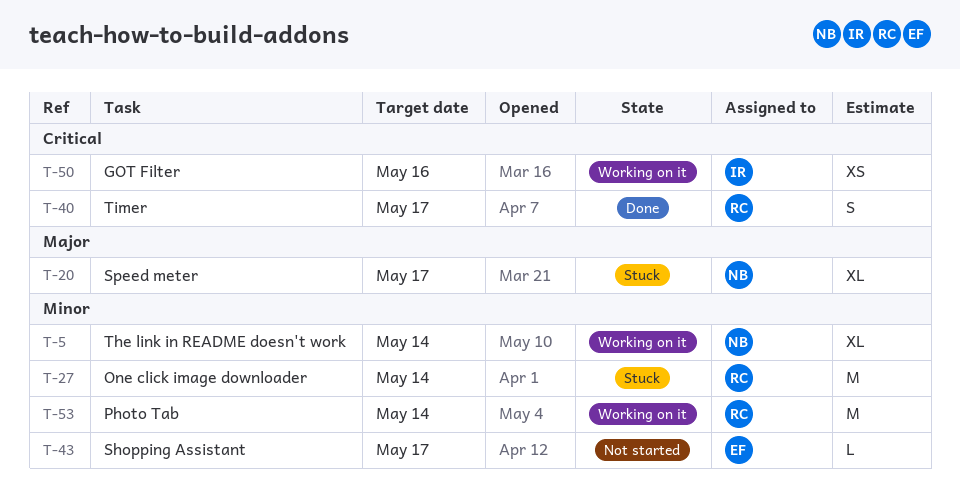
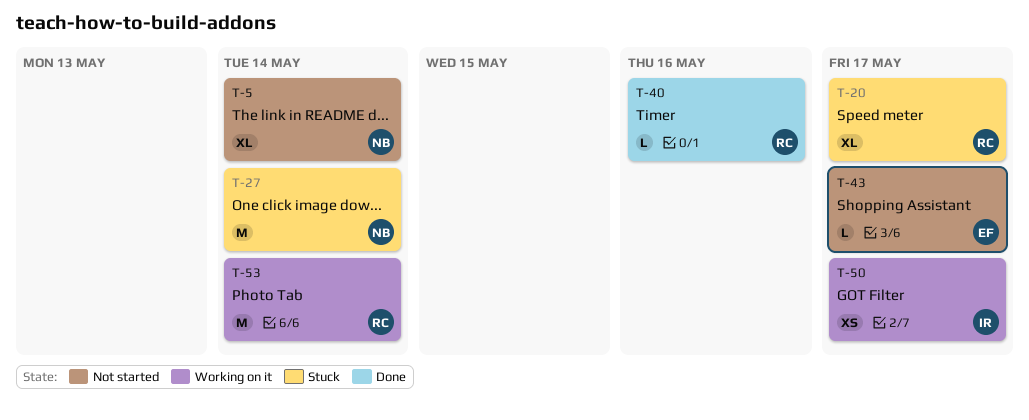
T-5, status: Working on it -> Not started
T-20, owner: NB -> RC
T-27, owner: RC -> NB
T-40, estimate: S -> L
T-40, due: May 17 -> May 16
T-50, due: May 16 -> May 17

